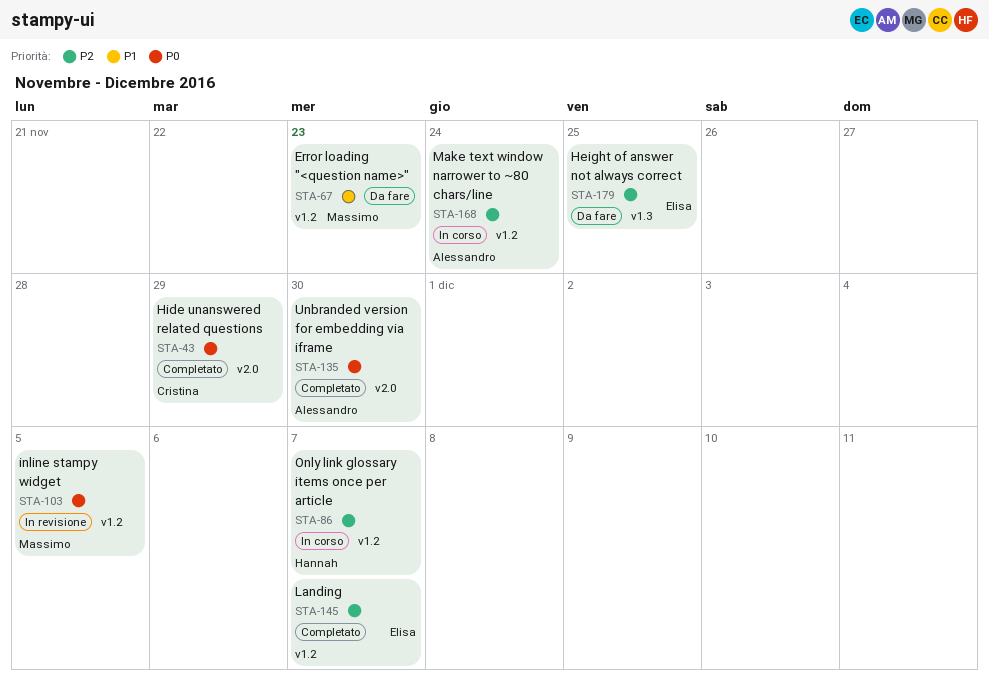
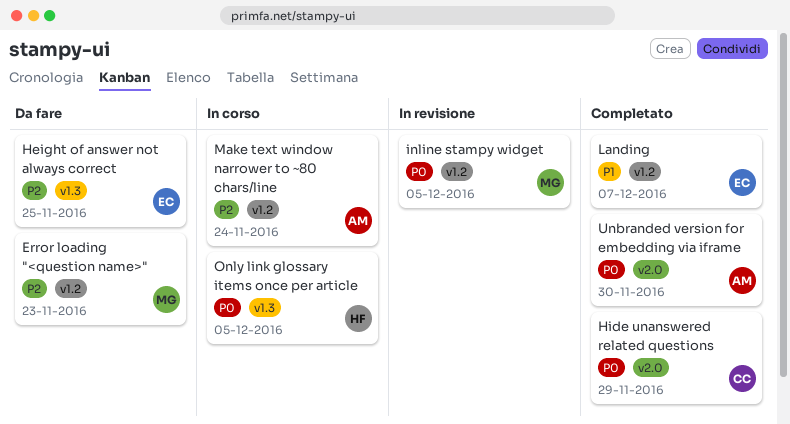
Error loading "<question name>", priority: P1 -> P2
Landing, priority: P2 -> P1
Only link glossary items once per article, priority: P2 -> P0
Only link glossary items once per article, label: v1.2 -> v1.3
Only link glossary items once per article, due: Dec 7 -> Dec 5

